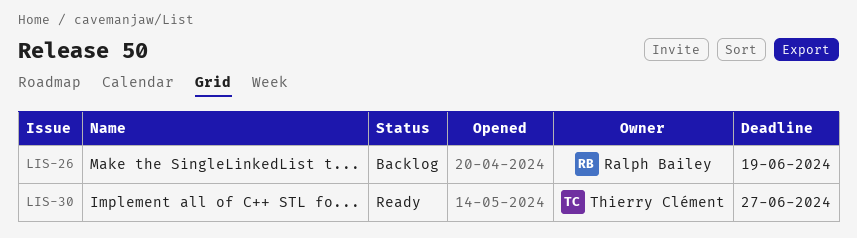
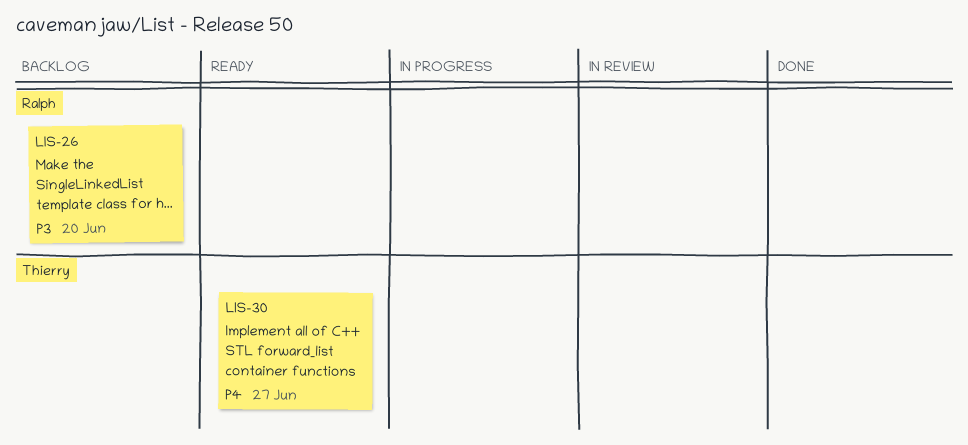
LIS-26, due: Jun 19 -> Jun 20

